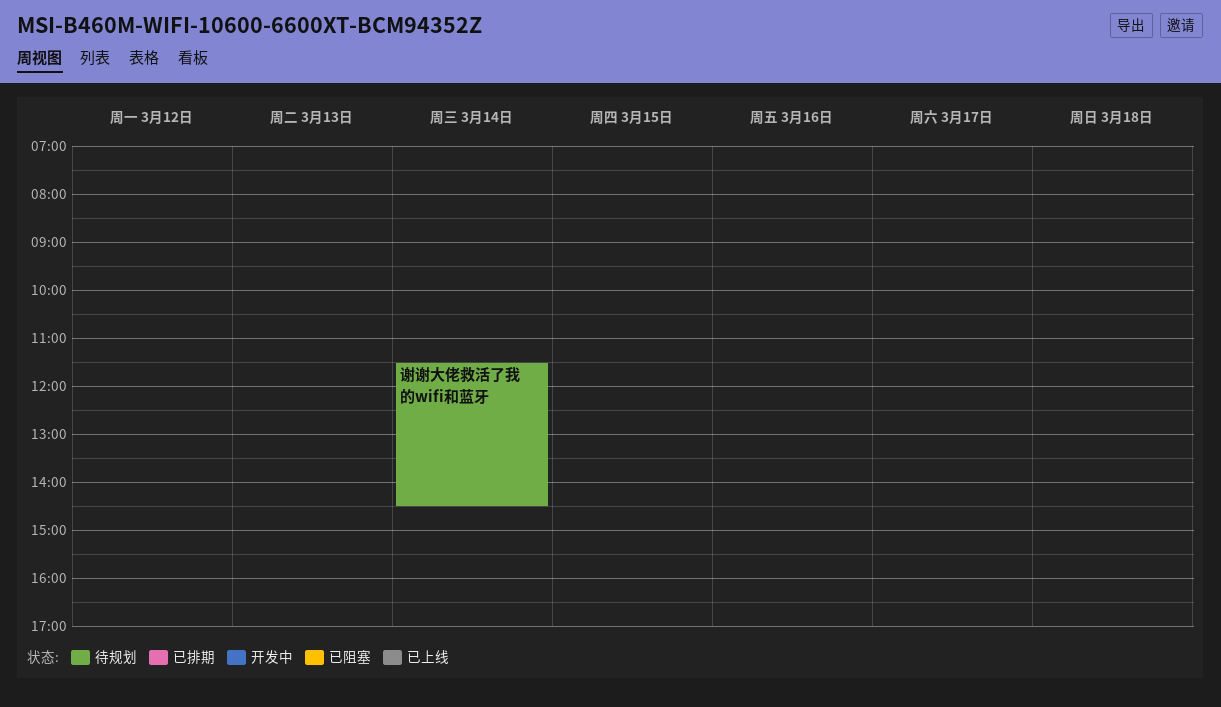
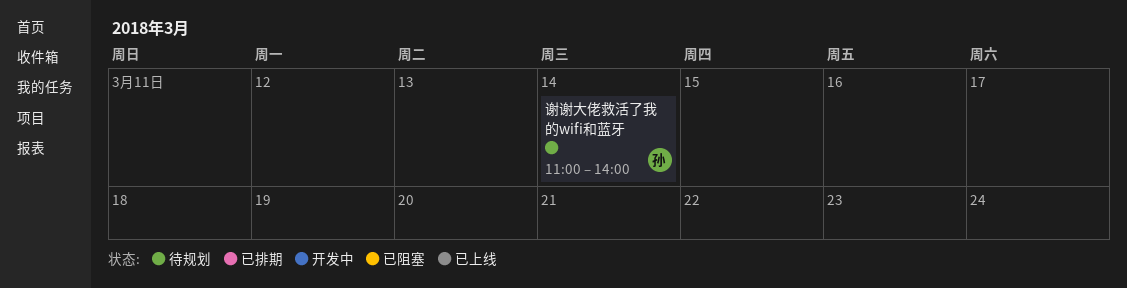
谢谢大佬救活了我的wifi和蓝牙, begins: 11:30 -> 11:00
谢谢大佬救活了我的wifi和蓝牙, ends: 14:30 -> 14:00

